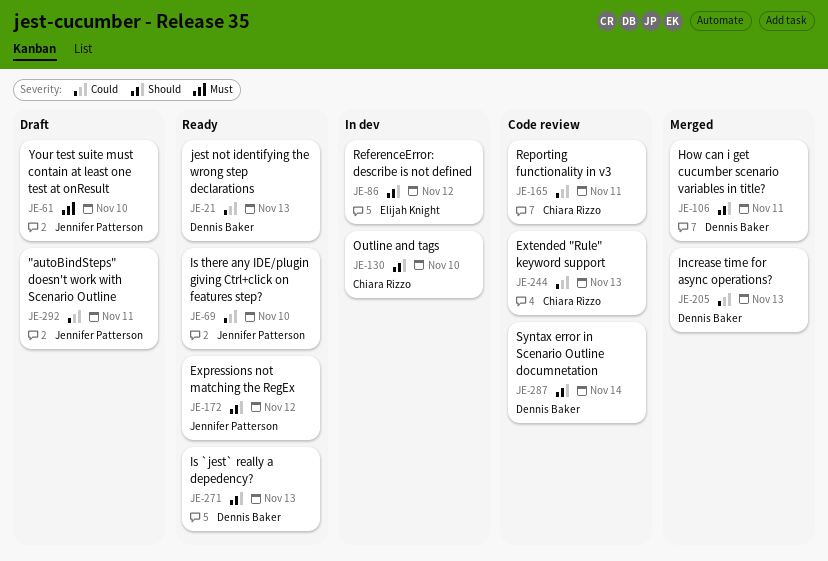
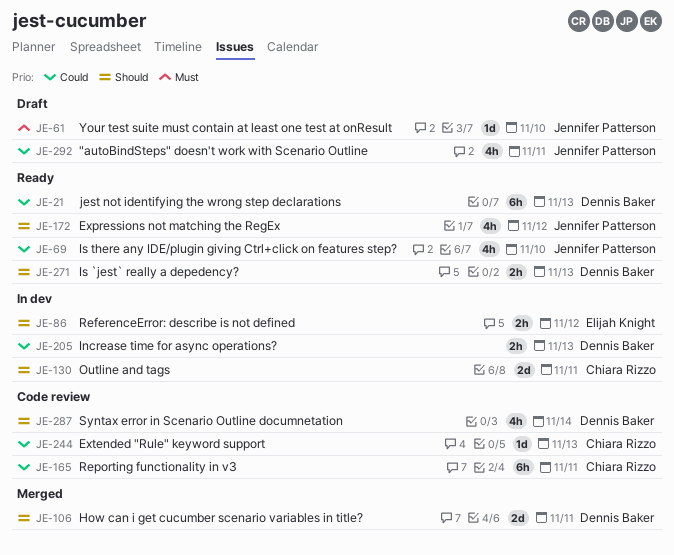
JE-130, due: Nov 10 -> Nov 11
JE-205, status: Merged -> In dev

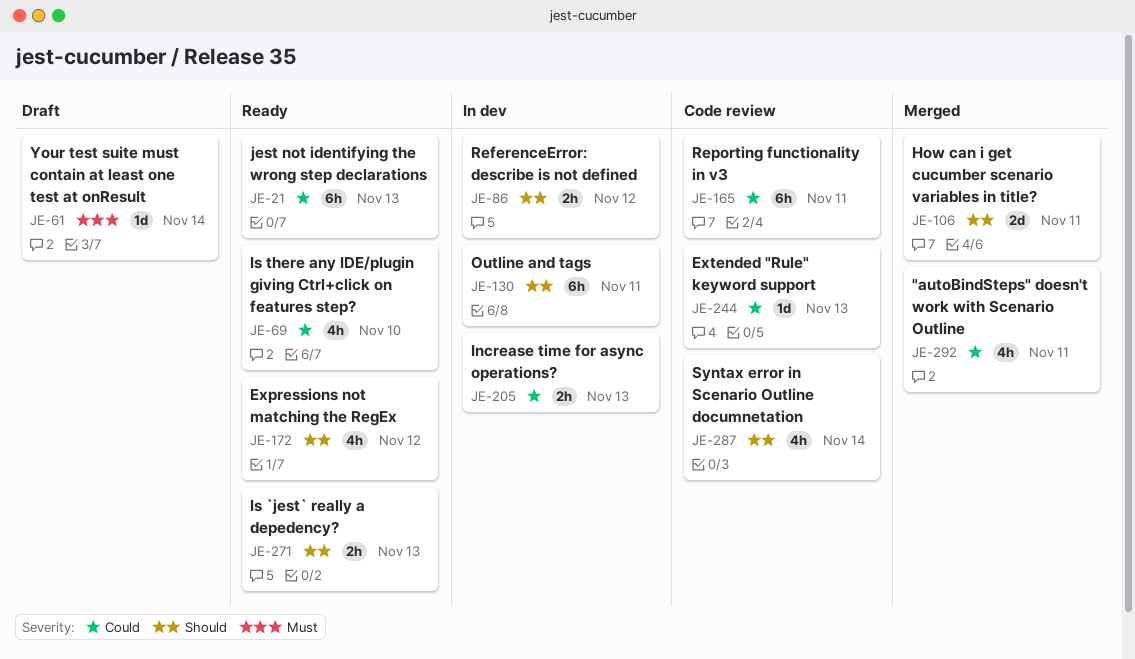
JE-61, due: Nov 10 -> Nov 14
JE-130, estimate: 2d -> 6h
JE-292, status: Draft -> Merged

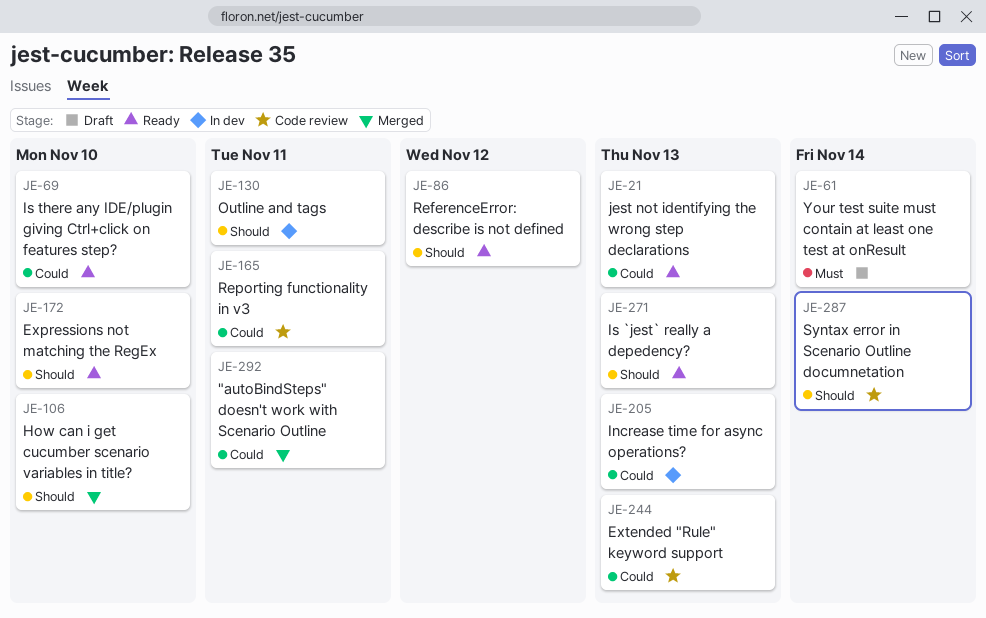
JE-86, status: In dev -> Ready
JE-106, due: Nov 11 -> Nov 10
JE-172, due: Nov 12 -> Nov 10

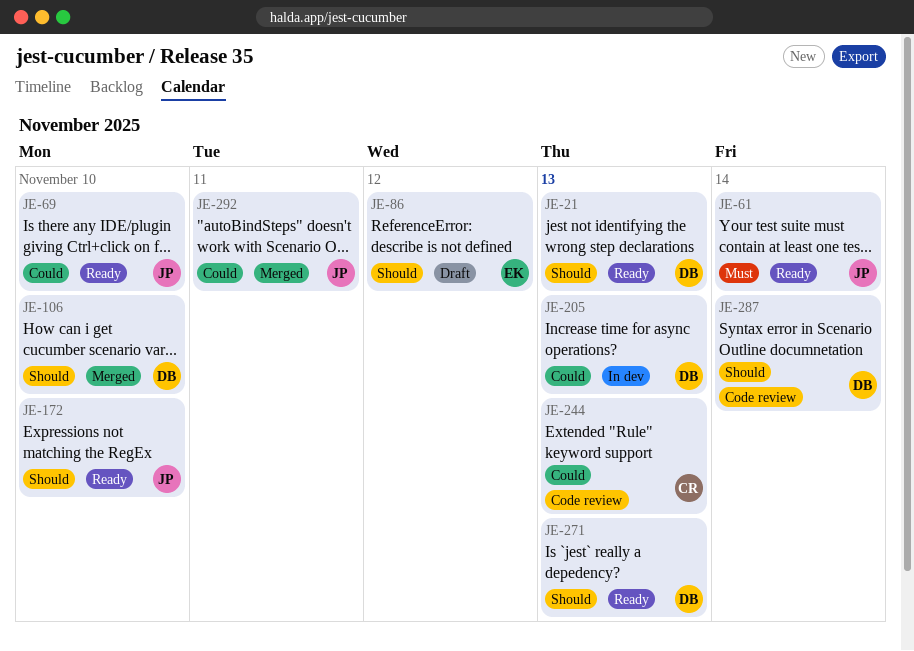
JE-21, priority: Could -> Should
JE-61, status: Draft -> Ready
JE-86, status: Ready -> Draft
JE-130: present -> none
JE-165: present -> none

